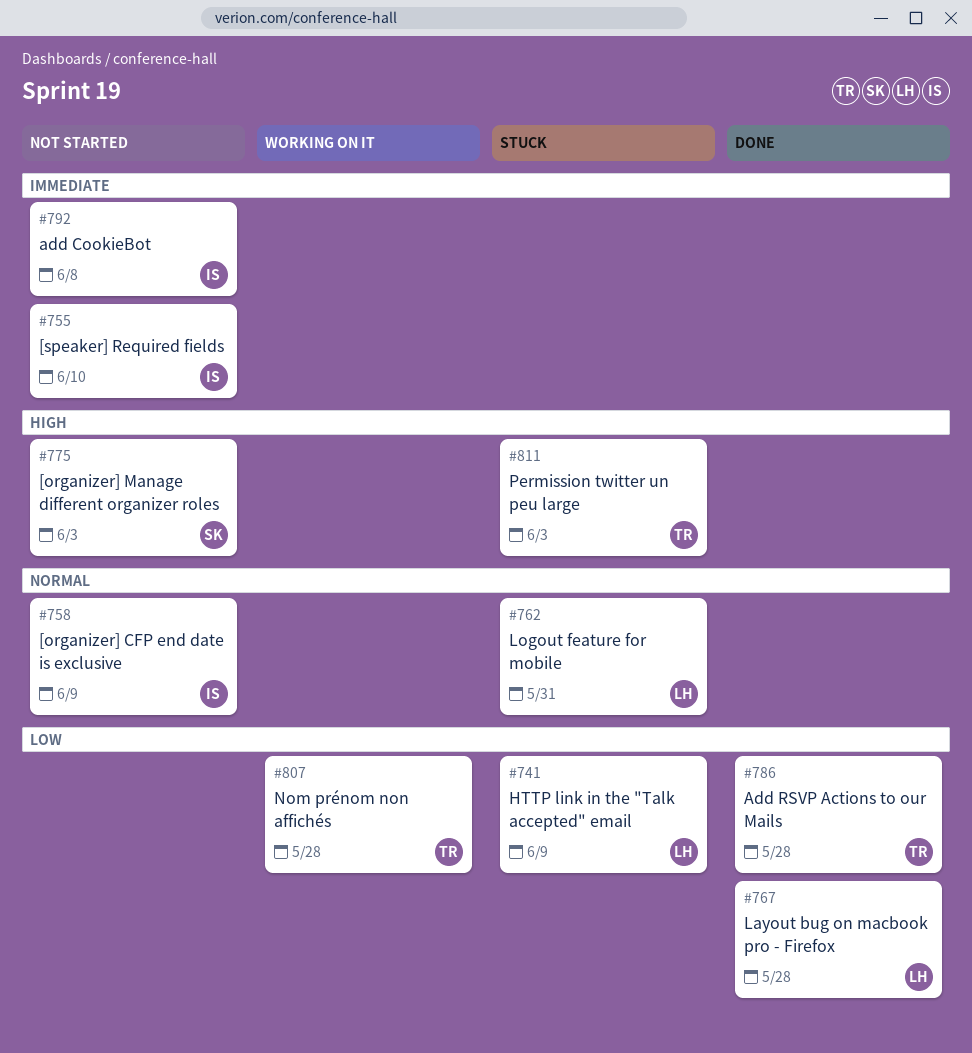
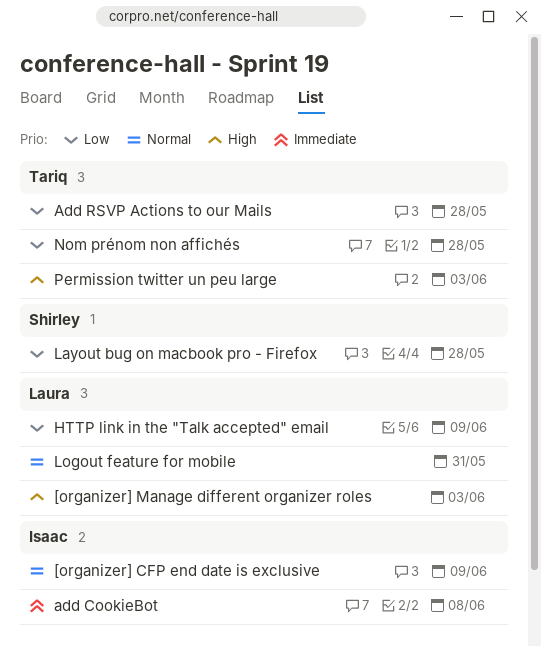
[organizer] Manage different organizer roles, owner: Shirley -> Laura
[speaker] Required fields: present -> none
Layout bug on macbook pro - Firefox, owner: Laura -> Shirley

